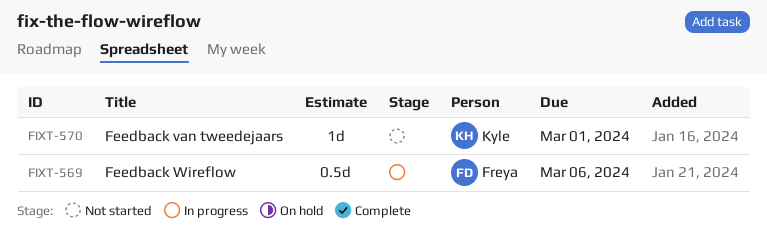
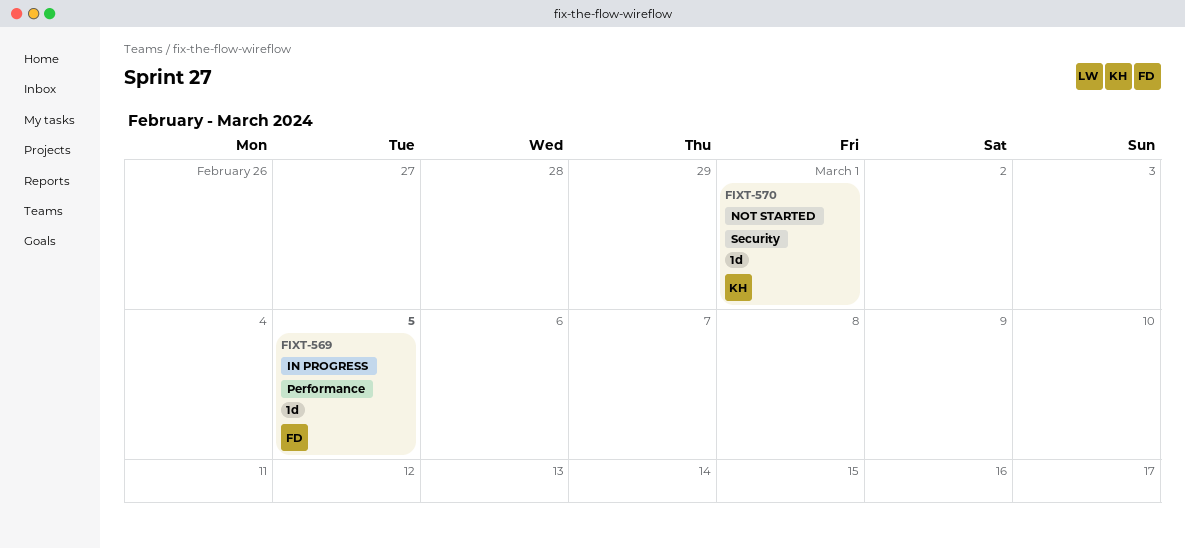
FIXT-569, estimate: 0.5d -> 1d
FIXT-569, due: Mar 6 -> Mar 5

